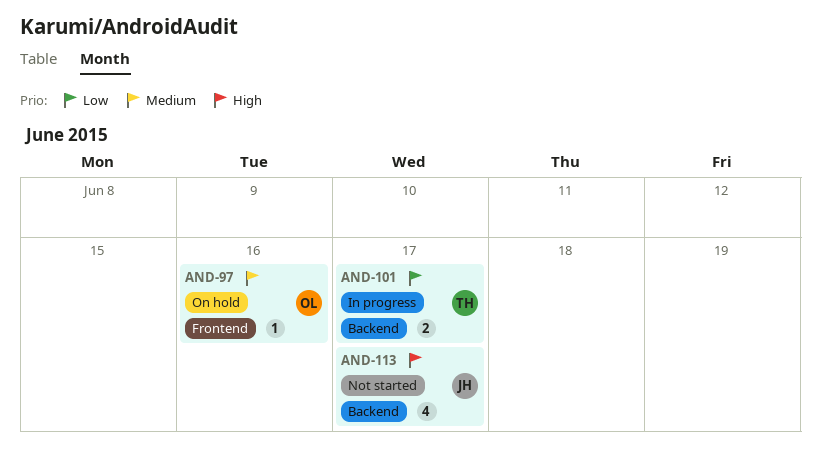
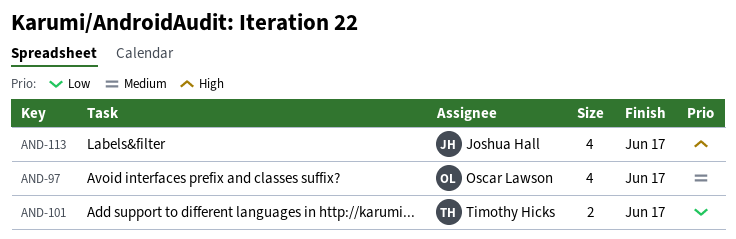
AND-97, estimate: 1 -> 4
AND-97, due: Jun 16 -> Jun 17

